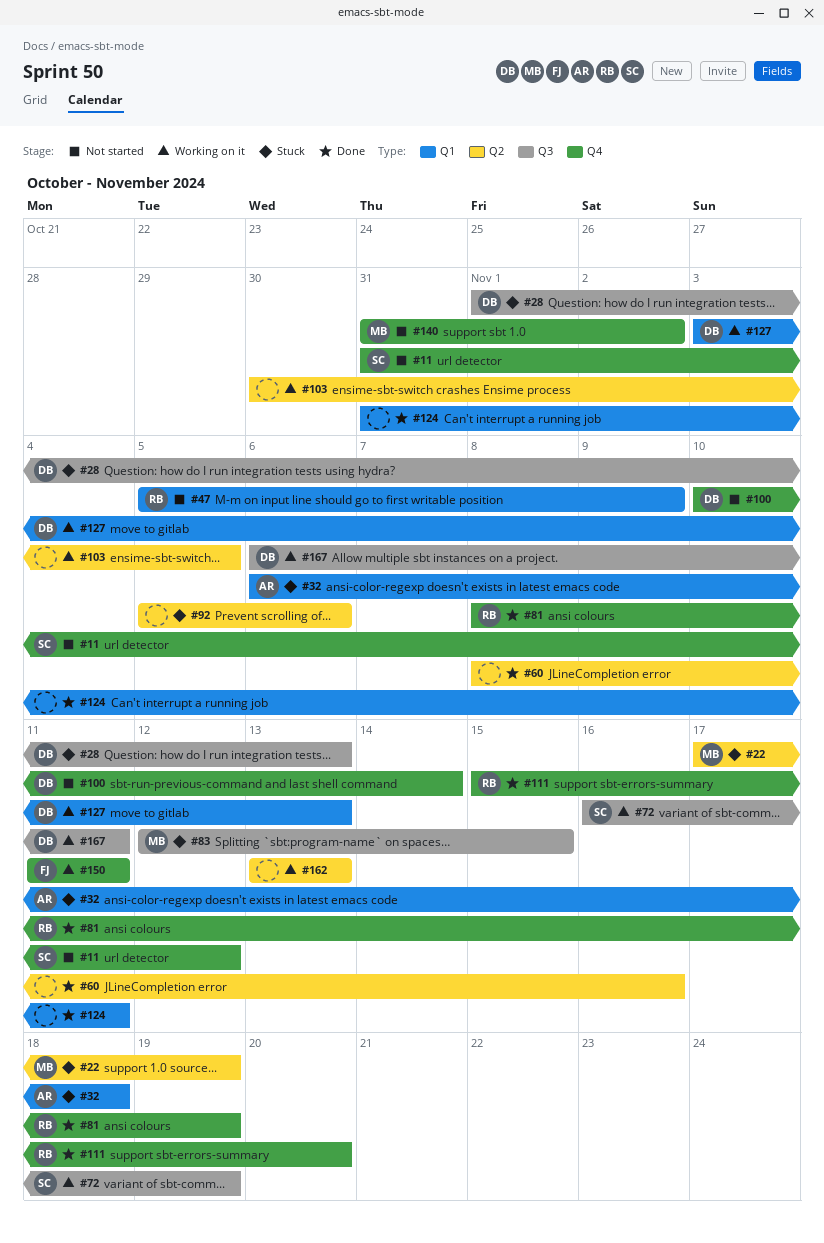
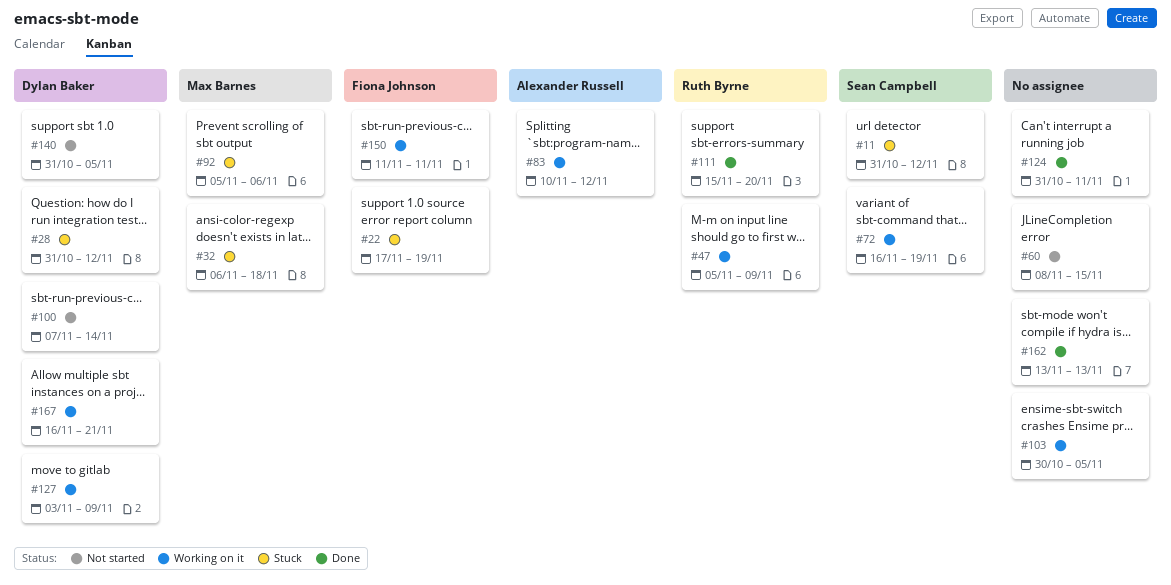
#11, status: Not started -> Stuck
#22, owner: Max Barnes -> Fiona Johnson
#28, start: Nov 1 -> Oct 31
#28, due: Nov 13 -> Nov 12
#32, owner: Alexander Russell -> Max Barnes
#47, status: Not started -> Working on it
#60, status: Done -> Not started
#60, due: Nov 16 -> Nov 15
#81: present -> none
#83, status: Stuck -> Working on it
#83, owner: Max Barnes -> Alexander Russell
#83, start: Nov 12 -> Nov 10
#83, due: Nov 15 -> Nov 12
#92, owner: none -> Max Barnes
#100, start: Nov 10 -> Nov 7
#127, due: Nov 13 -> Nov 9
#140, owner: Max Barnes -> Dylan Baker
#140, due: Nov 2 -> Nov 5
#162, status: Working on it -> Done
#167, start: Nov 6 -> Nov 16
#167, due: Nov 11 -> Nov 21

